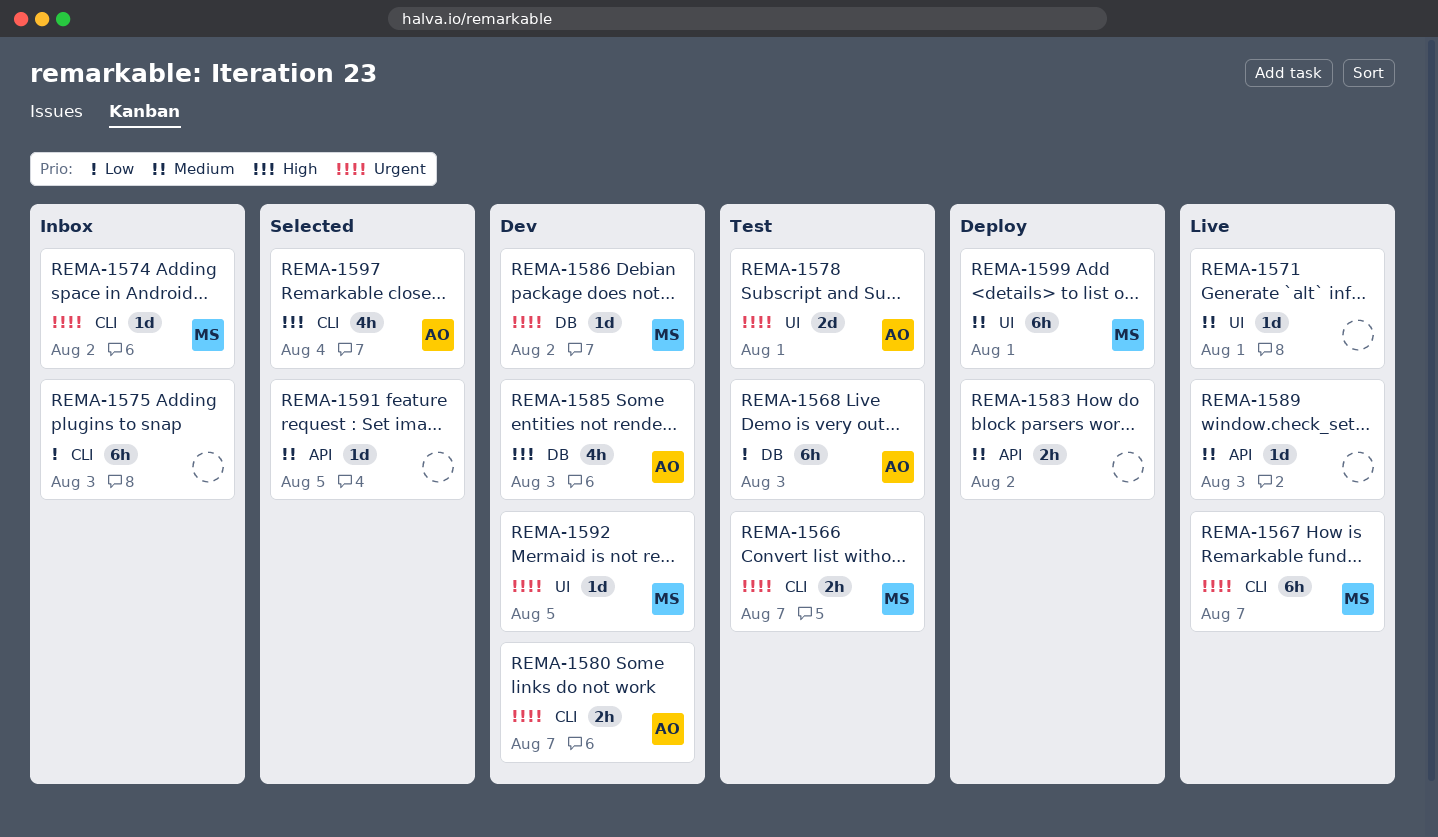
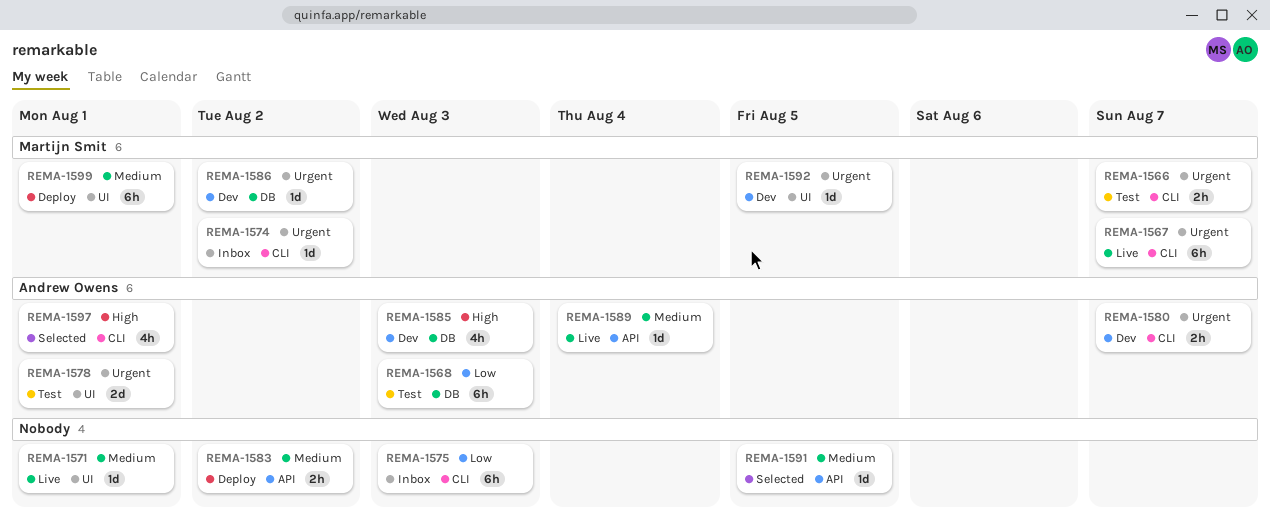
REMA-1589, owner: none -> Andrew Owens
REMA-1589, due: Aug 3 -> Aug 4
REMA-1597, due: Aug 4 -> Aug 1

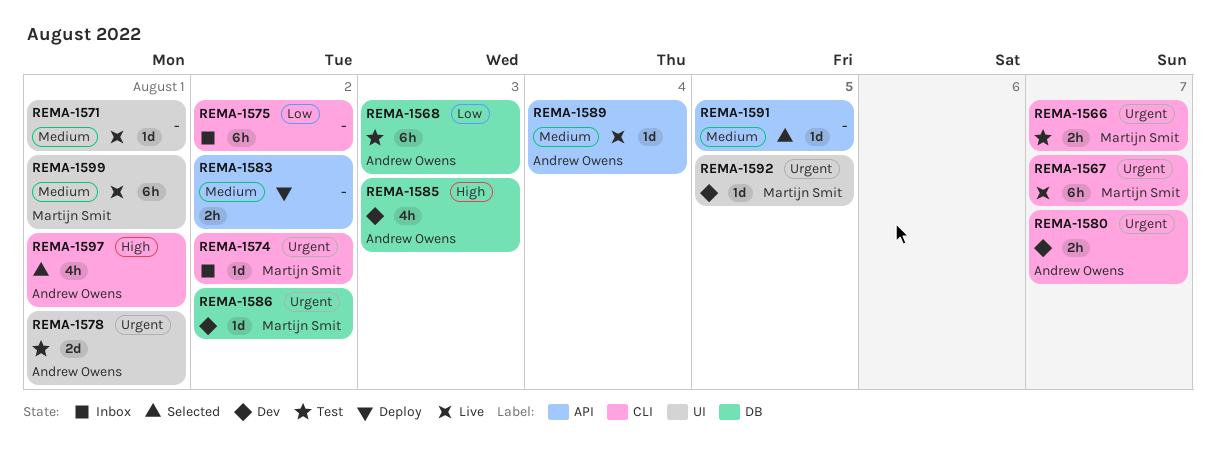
REMA-1575, due: Aug 3 -> Aug 2
REMA-1599, status: Deploy -> Live

